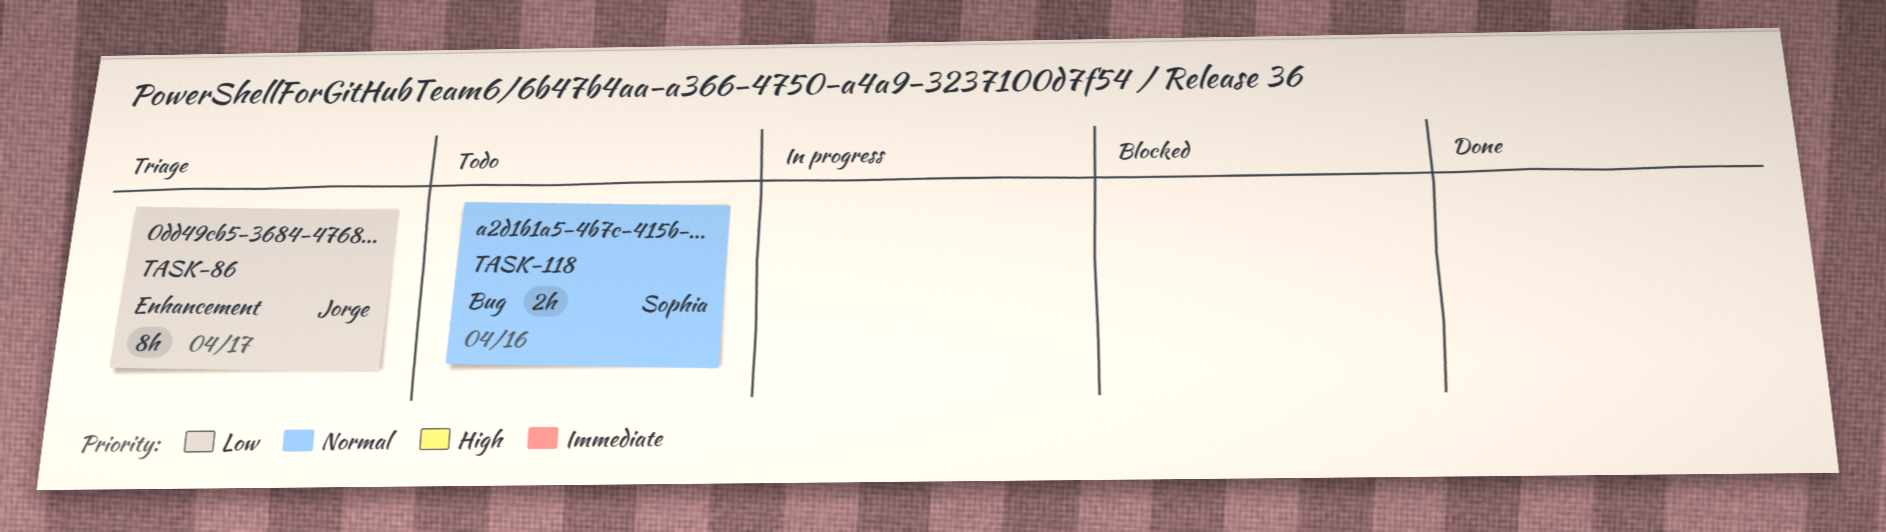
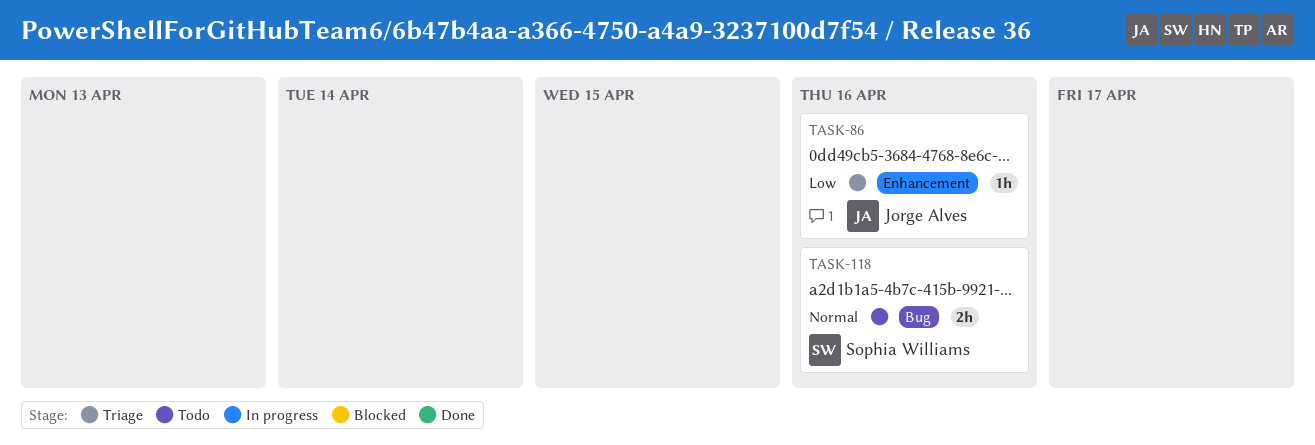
TASK-86, estimate: 8h -> 1h
TASK-86, due: Apr 17 -> Apr 16

